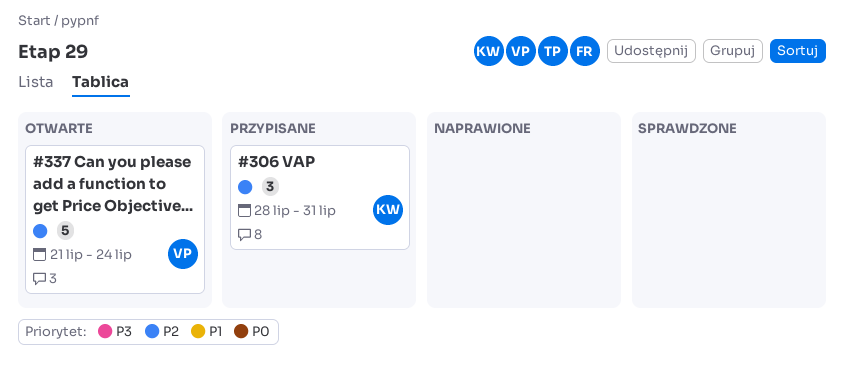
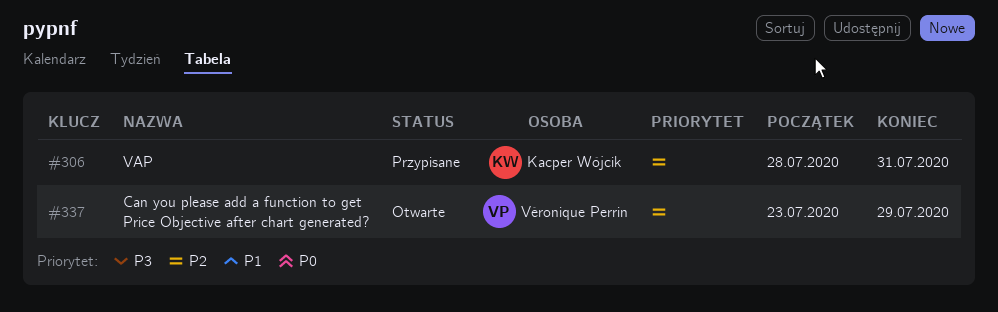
#337, start: Jul 21 -> Jul 23
#337, due: Jul 24 -> Jul 29

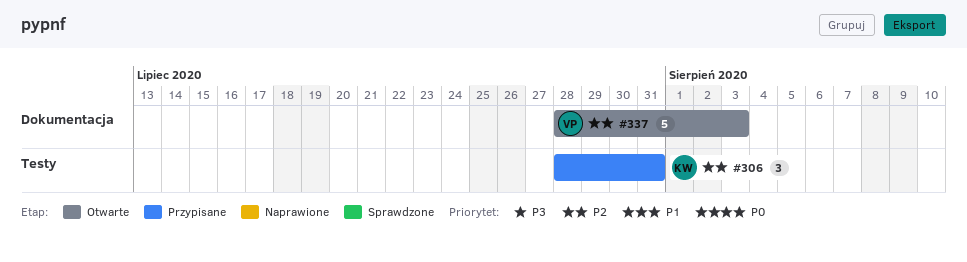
#337, start: Jul 23 -> Jul 28
#337, due: Jul 29 -> Aug 3

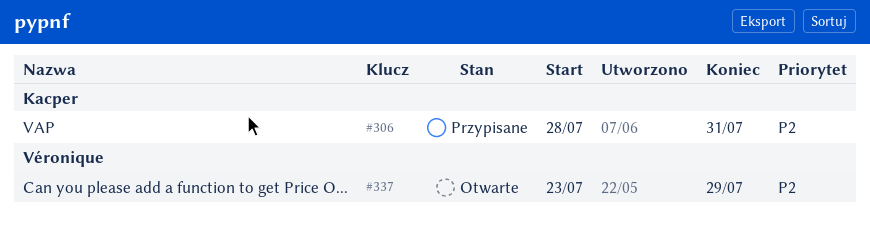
#337, start: Jul 28 -> Jul 23
#337, due: Aug 3 -> Jul 29

